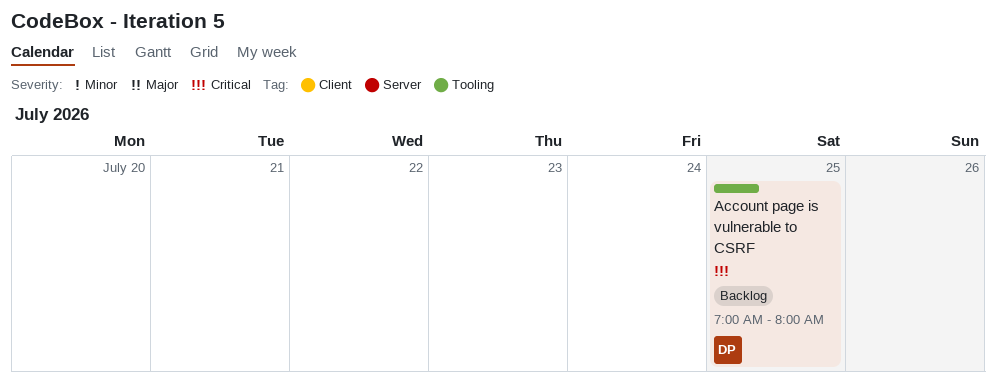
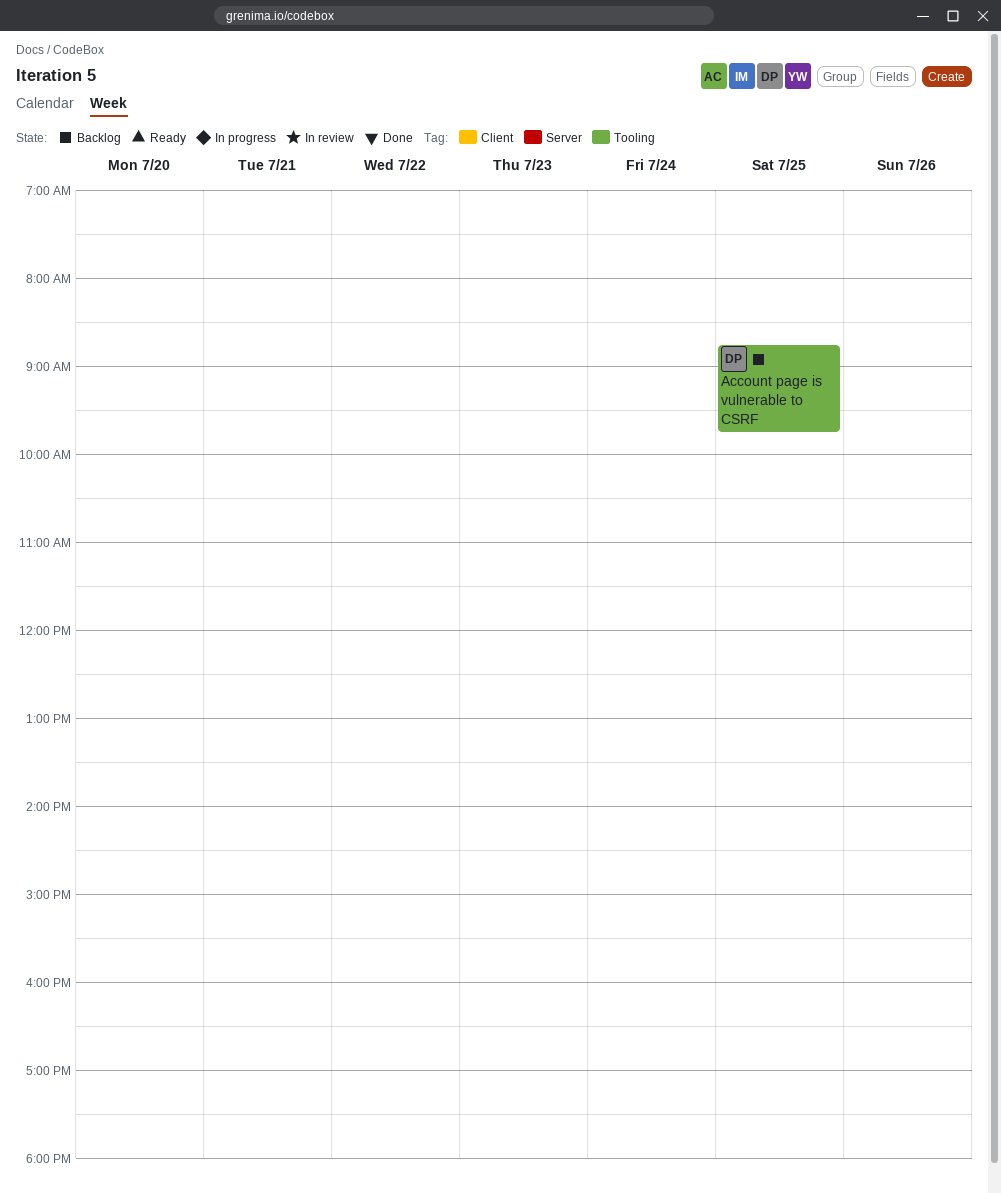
Account page is vulnerable to CSRF, begins: 07:00 -> 08:45
Account page is vulnerable to CSRF, ends: 08:00 -> 09:45

